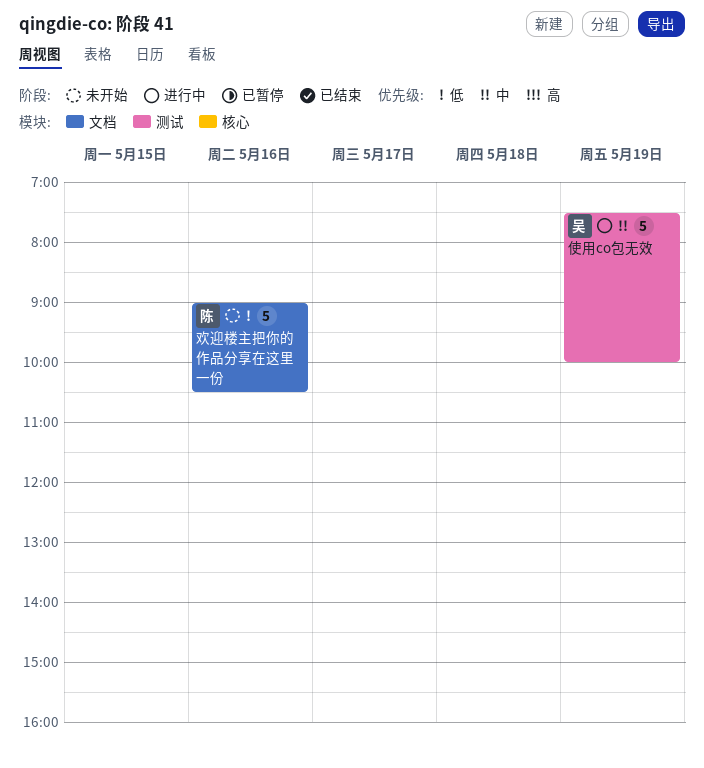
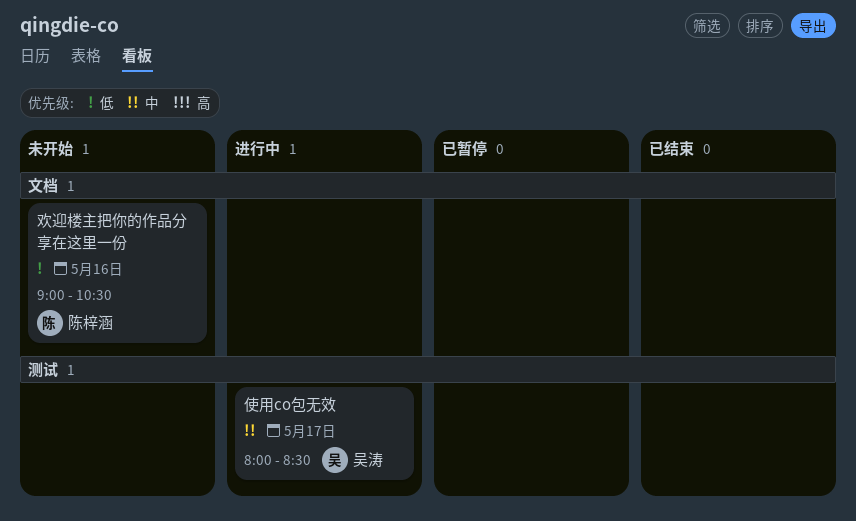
使用co包无效, day: May 19 -> May 17
使用co包无效, begins: 07:30 -> 08:00
使用co包无效, ends: 10:00 -> 08:30

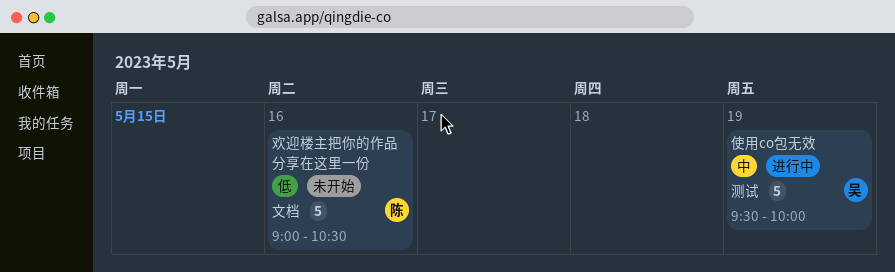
使用co包无效, day: May 17 -> May 19
使用co包无效, begins: 08:00 -> 09:30
使用co包无效, ends: 08:30 -> 10:00

